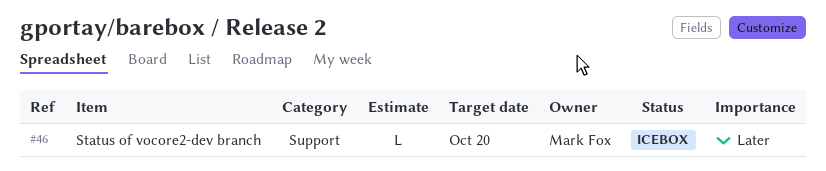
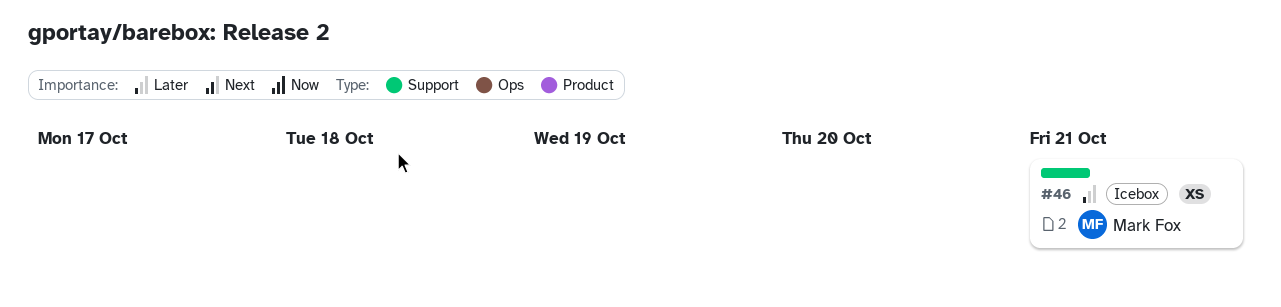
#46, estimate: L -> XS
#46, due: Oct 20 -> Oct 21

